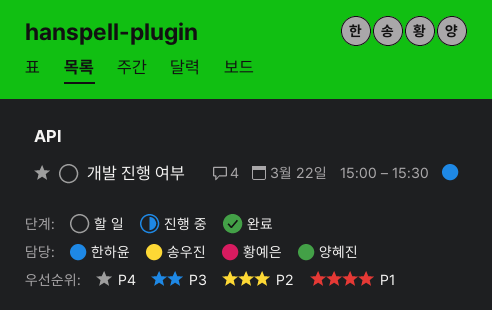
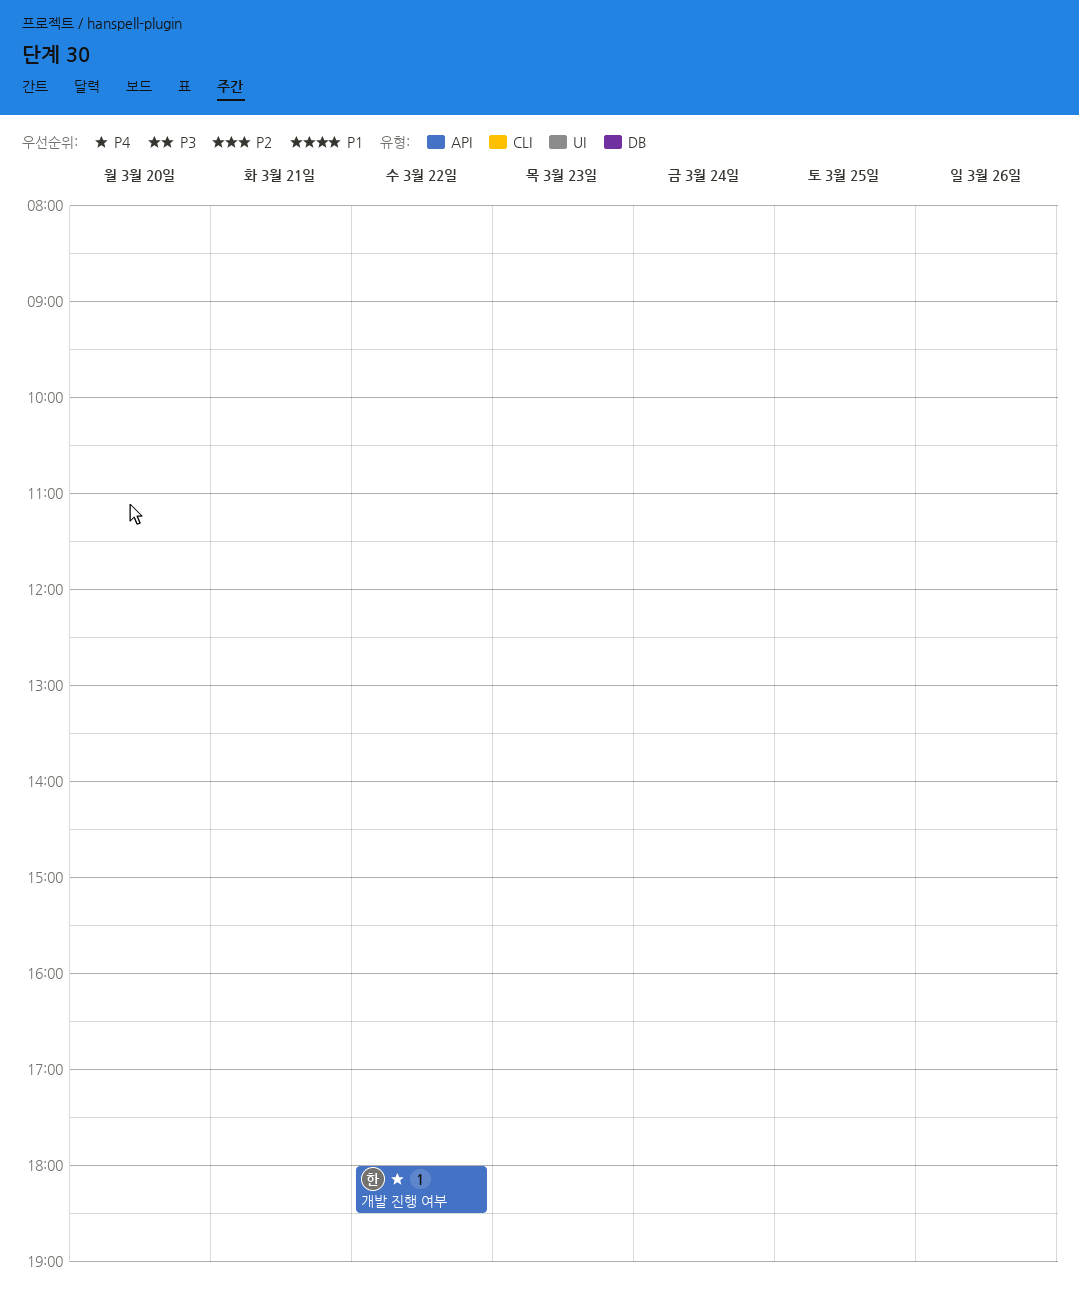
개발 진행 여부, begins: 15:00 -> 18:00
개발 진행 여부, ends: 15:30 -> 18:30

